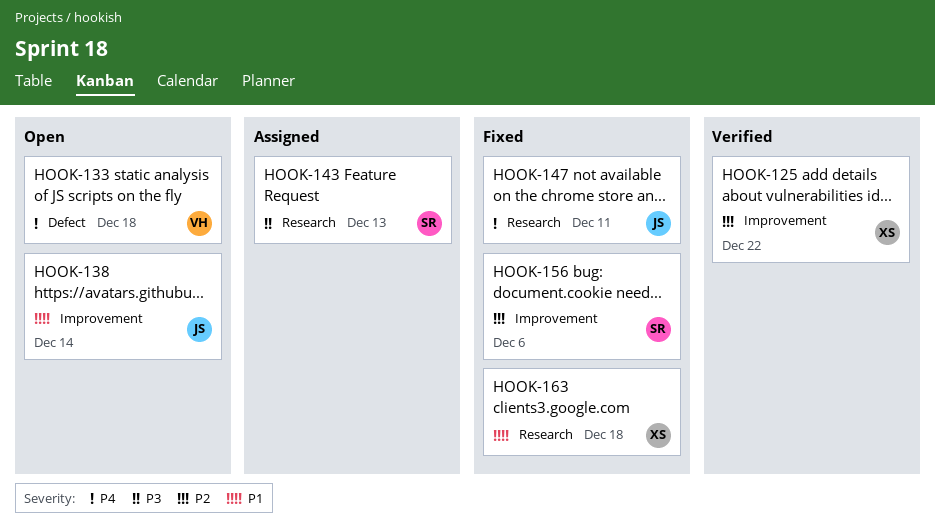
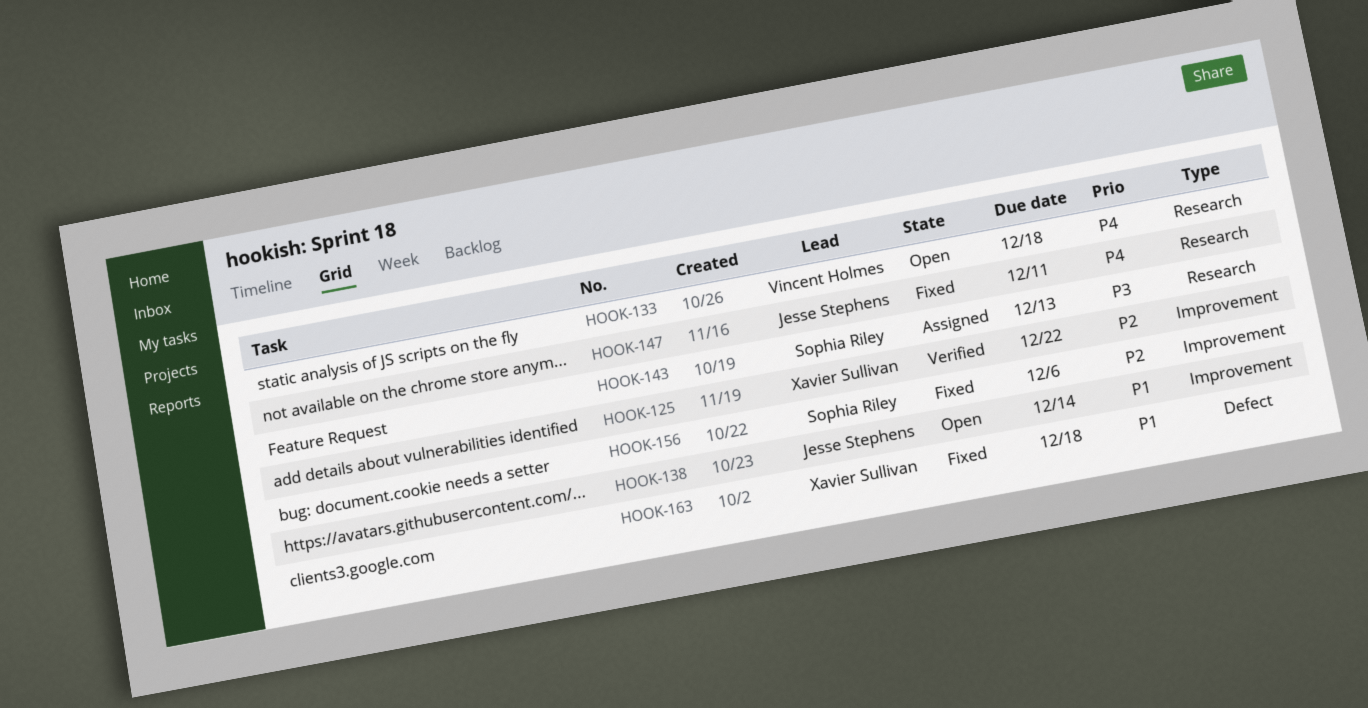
HOOK-133, label: Defect -> Research
HOOK-163, label: Research -> Defect

